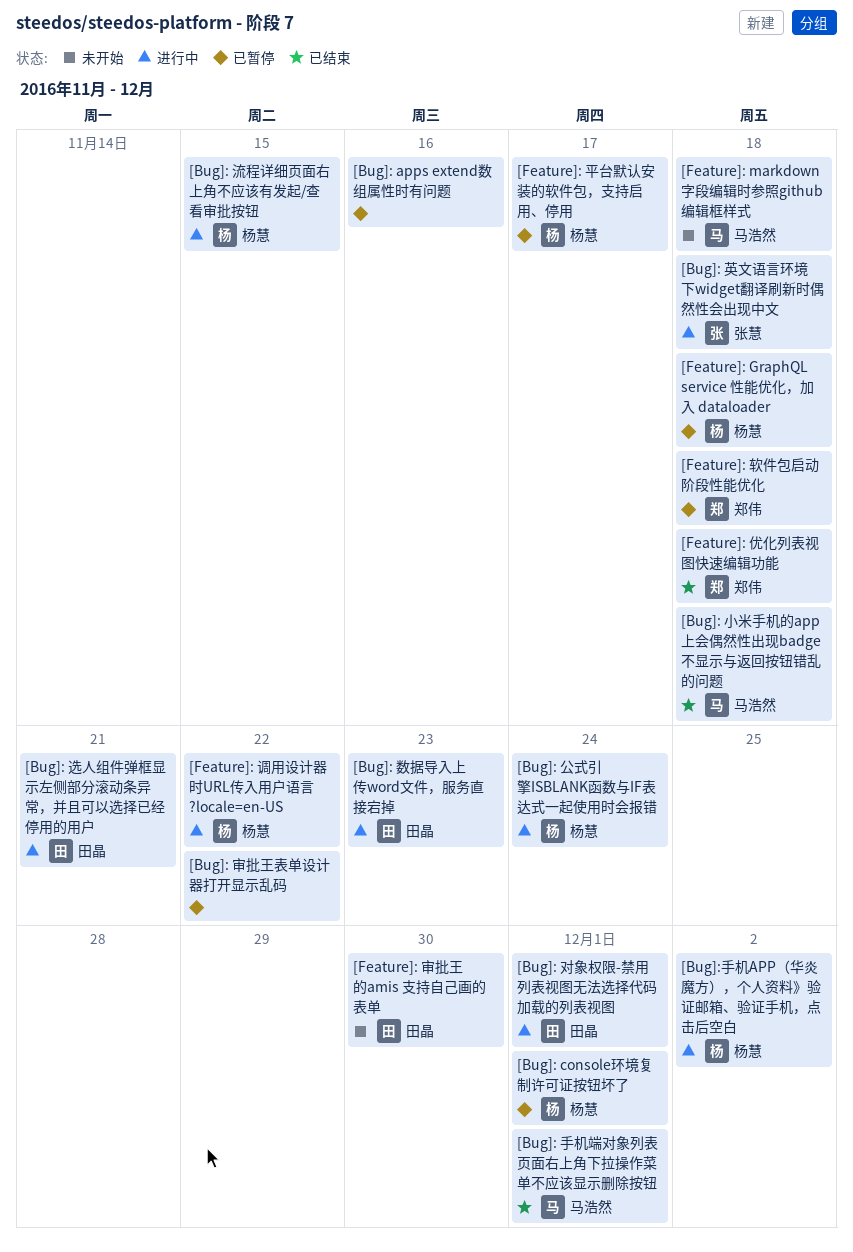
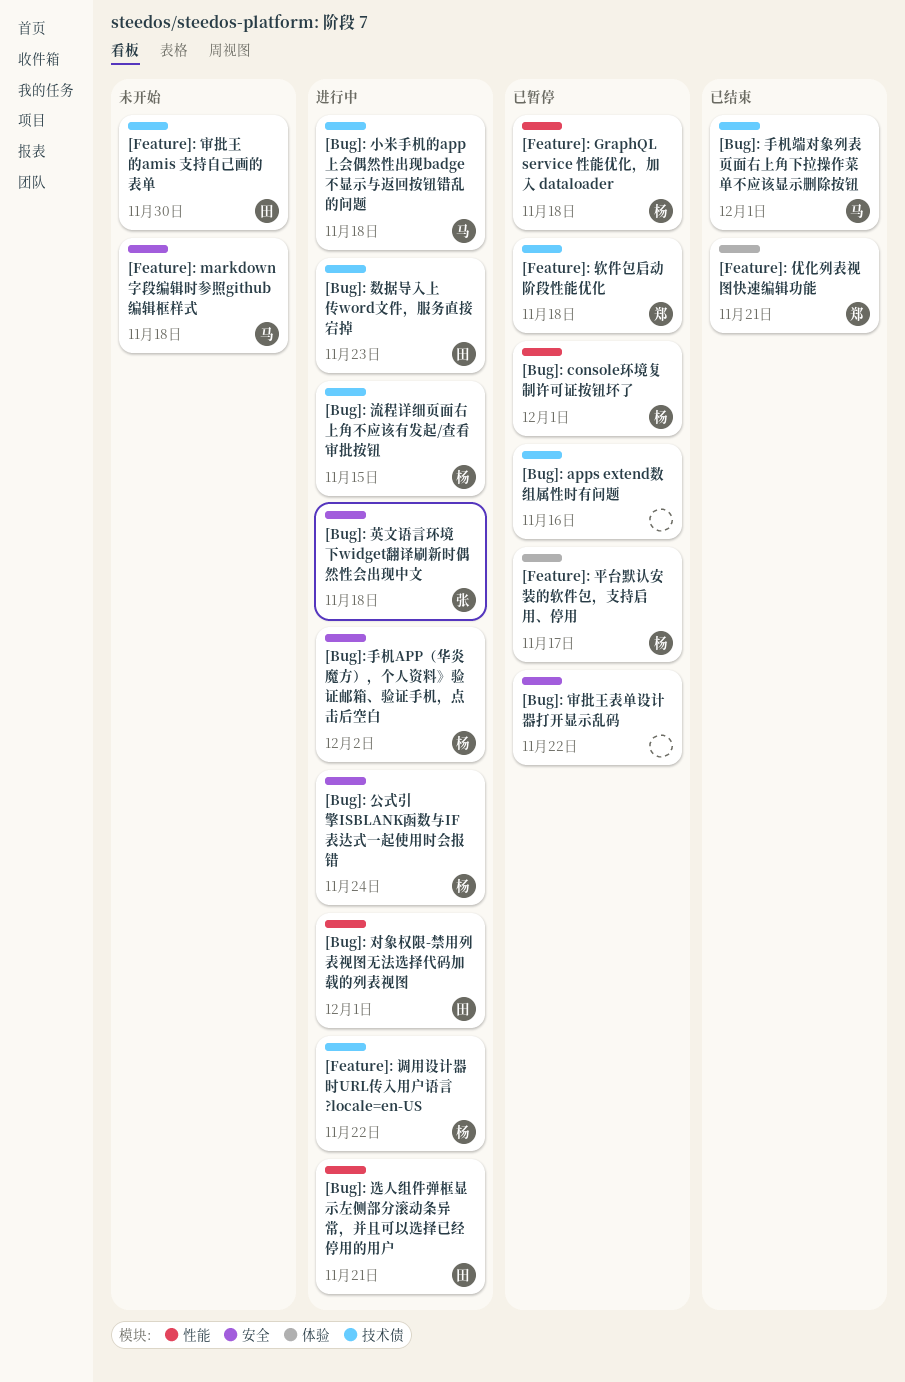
[Bug]: 小米手机的app上会偶然性出现badge不显示与返回按钮错乱的问题, status: 已结束 -> 进行中
[Feature]: 优化列表视图快速编辑功能, due: Nov 18 -> Nov 21

